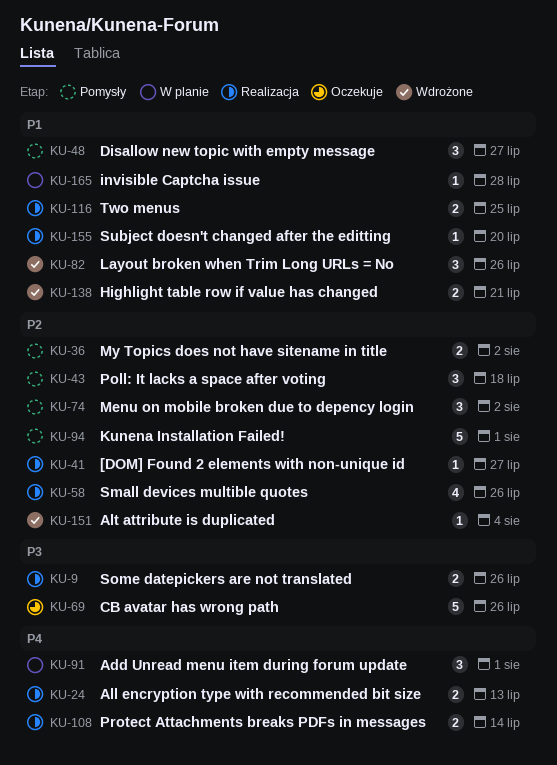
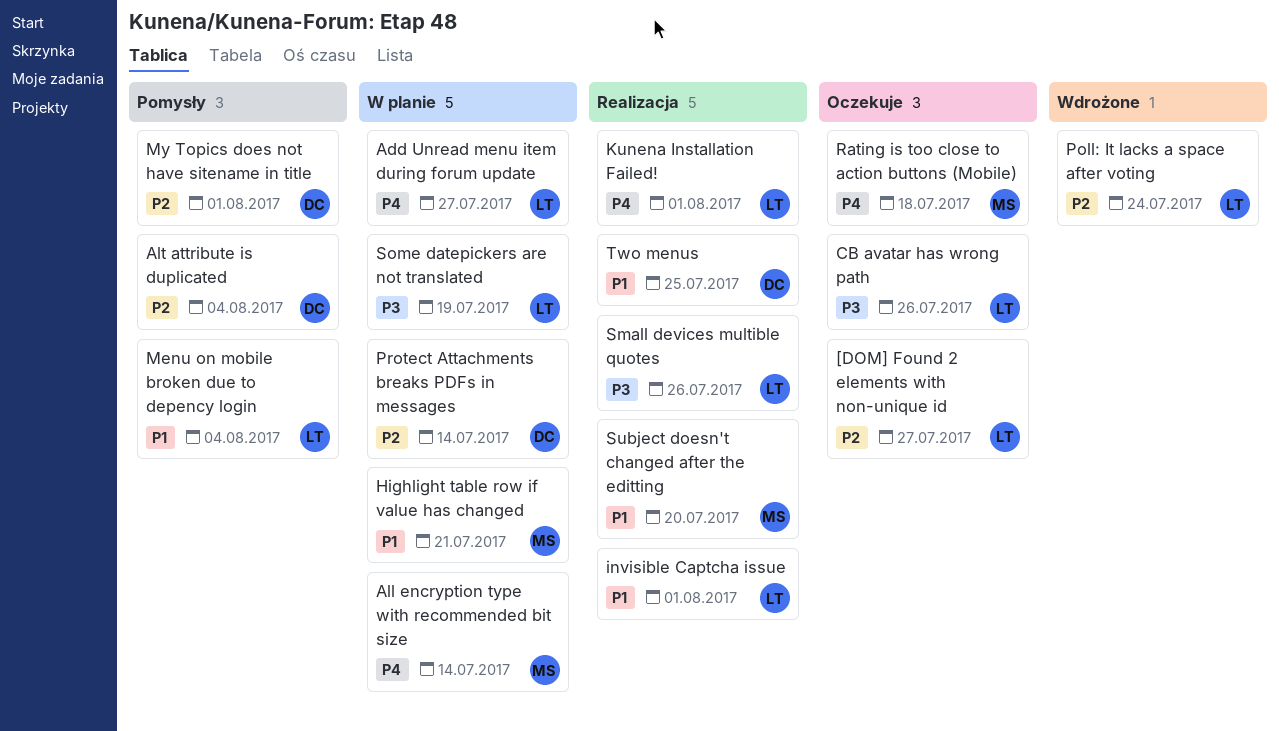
[DOM] Found 2 elements with non-unique id, status: Realizacja -> Oczekuje
Add Unread menu item during forum update, due: Aug 1 -> Jul 27
All encryption type with recommended bit size, status: Realizacja -> W planie
All encryption type with recommended bit size, due: Jul 13 -> Jul 14
Alt attribute is duplicated, status: Wdrożone -> Pomysły
Disallow new topic with empty message: present -> none
Highlight table row if value has changed, status: Wdrożone -> W planie
invisible Captcha issue, status: W planie -> Realizacja
invisible Captcha issue, due: Jul 28 -> Aug 1
Kunena Installation Failed!, status: Pomysły -> Realizacja
Kunena Installation Failed!, priority: P2 -> P4
Layout broken when Trim Long URLs = No: present -> none
Menu on mobile broken due to depency login, priority: P2 -> P1
Menu on mobile broken due to depency login, due: Aug 2 -> Aug 4
My Topics does not have sitename in title, due: Aug 2 -> Aug 1
Poll: It lacks a space after voting, status: Pomysły -> Wdrożone
Poll: It lacks a space after voting, due: Jul 18 -> Jul 24
Protect Attachments breaks PDFs in messages, status: Realizacja -> W planie
Protect Attachments breaks PDFs in messages, priority: P4 -> P2
Rating is too close to action buttons (Mobile): none -> present
Small devices multible quotes, priority: P2 -> P3
Some datepickers are not translated, status: Realizacja -> W planie
Some datepickers are not translated, due: Jul 26 -> Jul 19

